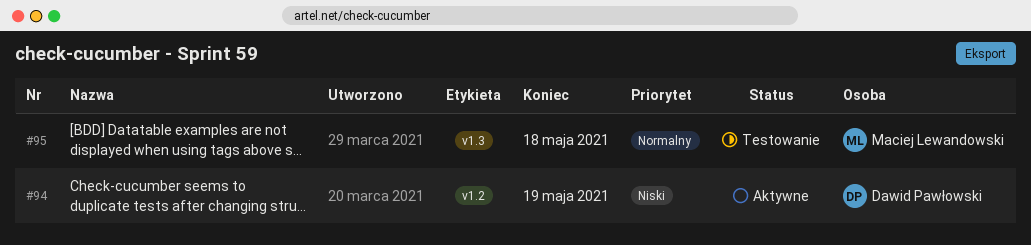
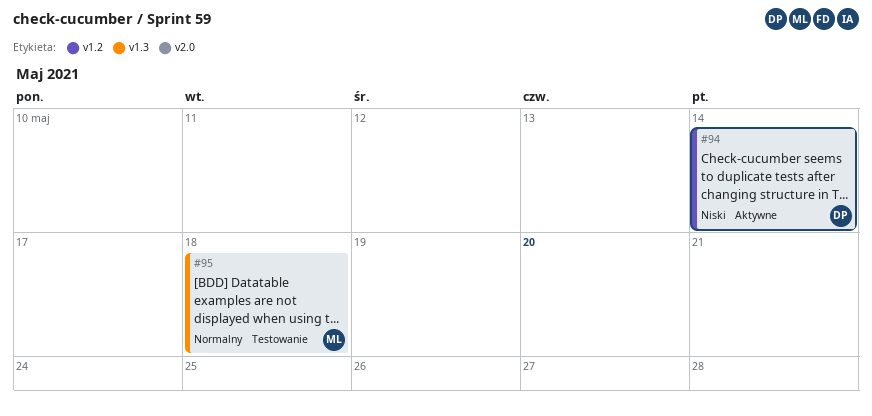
#94, due: May 19 -> May 14

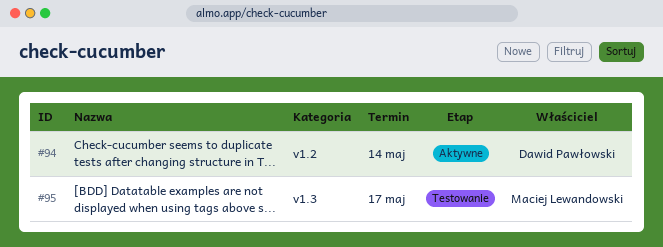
#95, due: May 18 -> May 17

